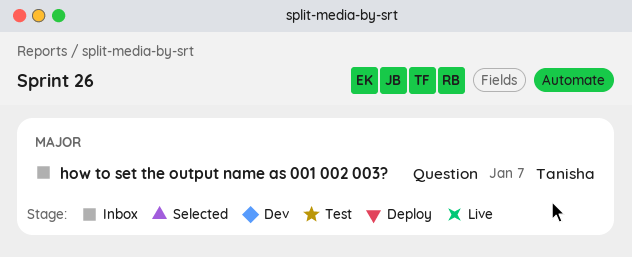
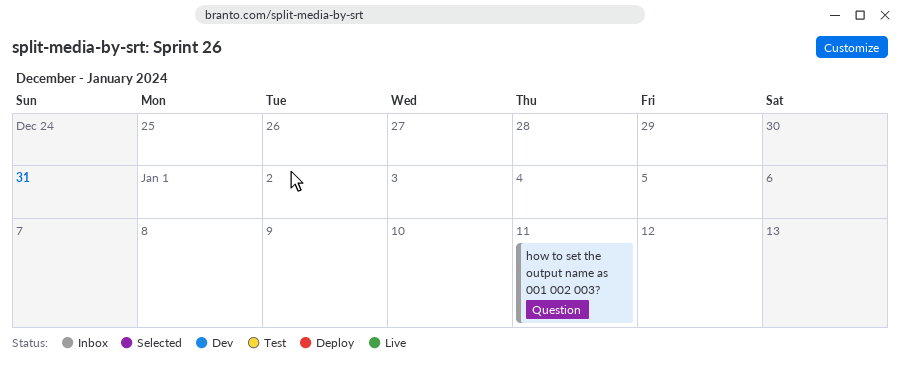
how to set the output name as 001 002 003?, due: Jan 7 -> Jan 11

